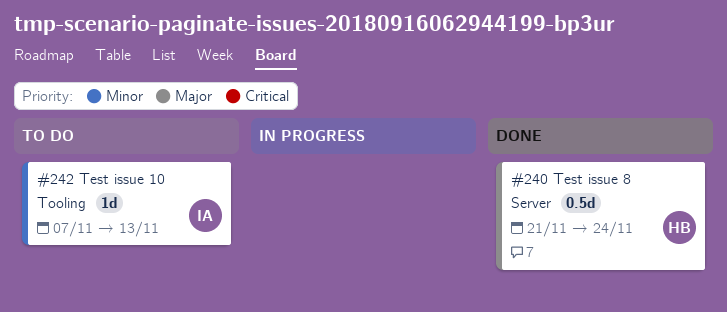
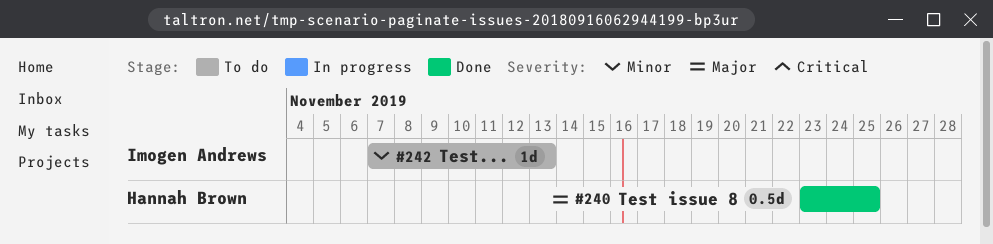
#240, start: Nov 21 -> Nov 23
#240, due: Nov 24 -> Nov 25

